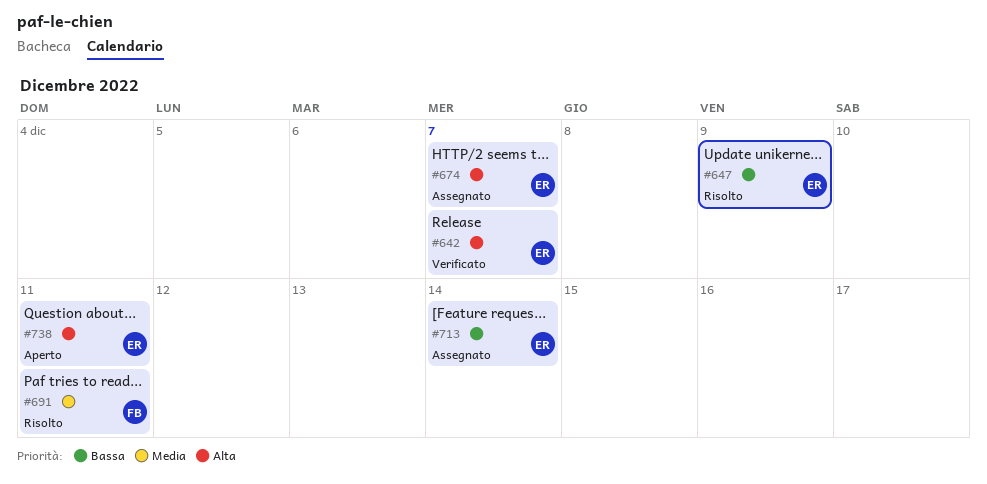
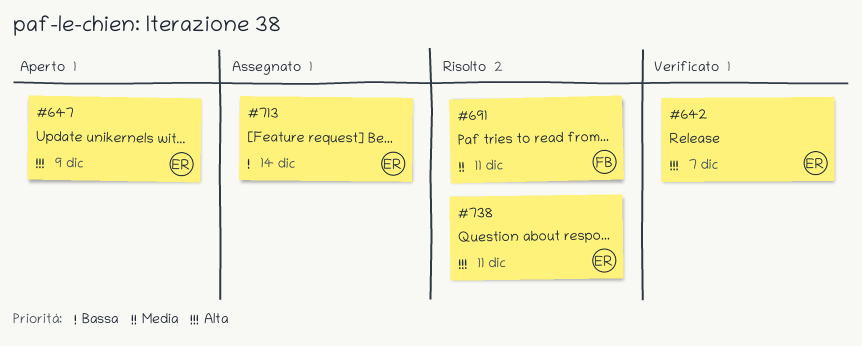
#647, status: Risolto -> Aperto
#647, priority: Bassa -> Alta
#674: present -> none
#738, status: Aperto -> Risolto

